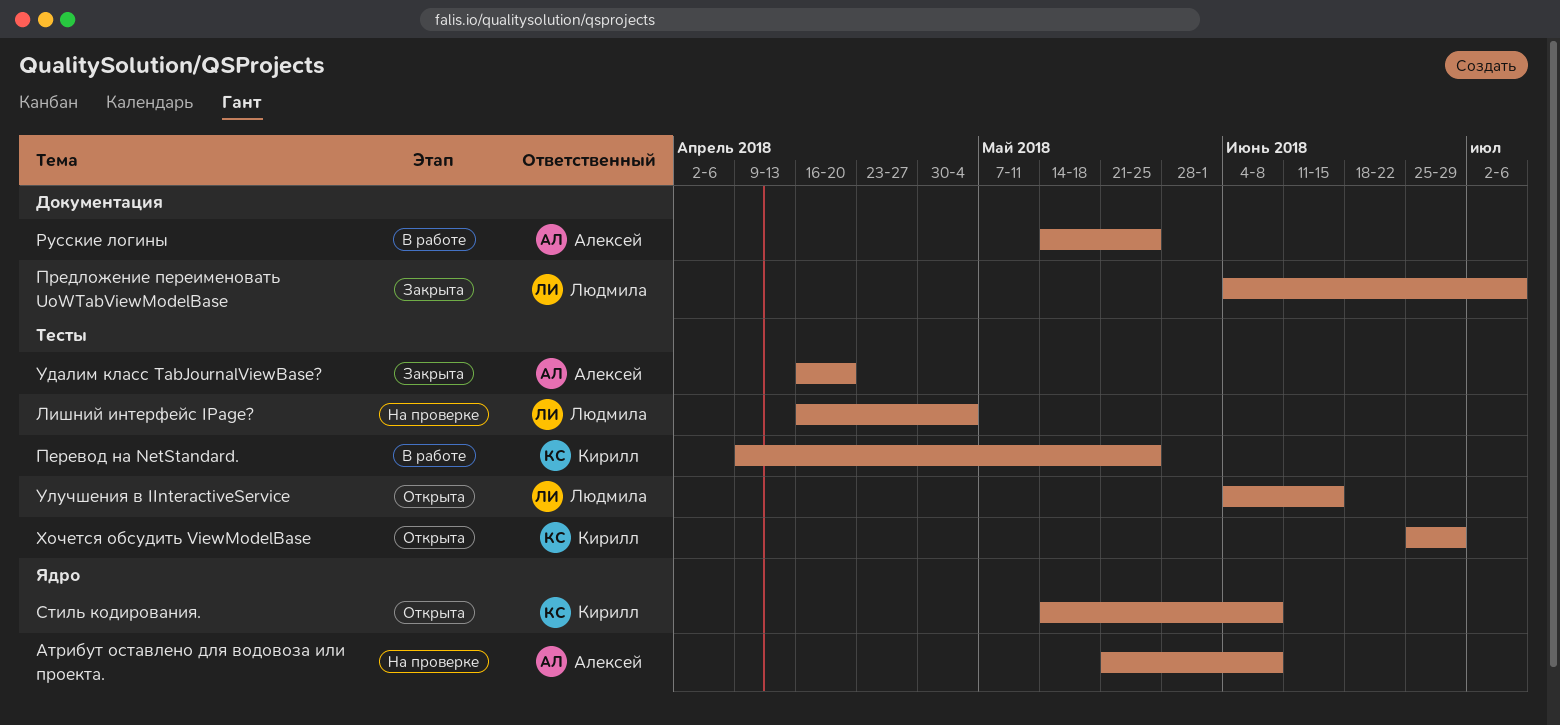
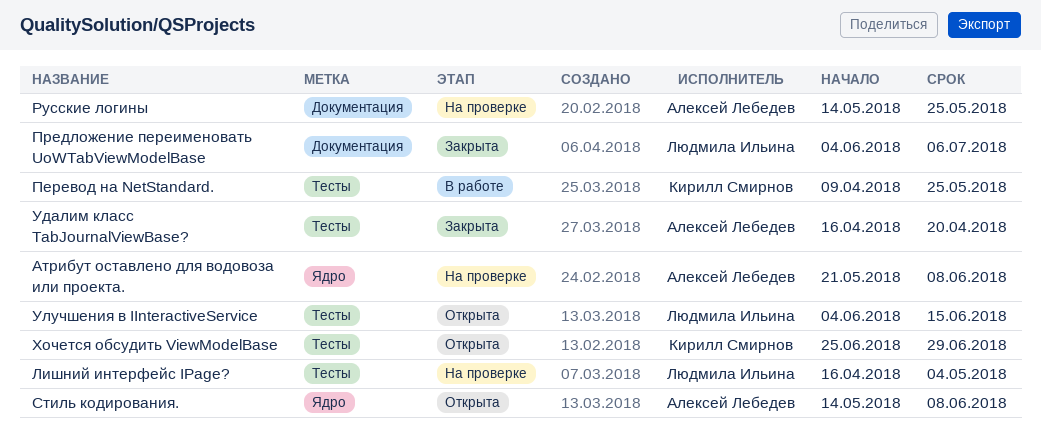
Русские логины, status: В работе -> На проверке
Стиль кодирования., owner: Кирилл Смирнов -> Алексей Лебедев

